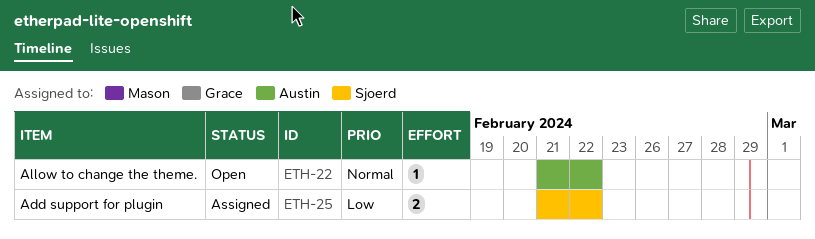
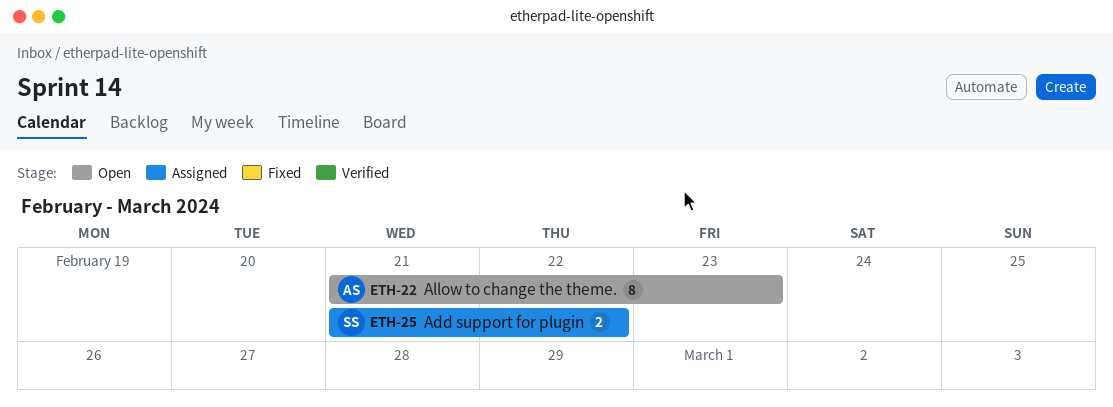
ETH-22, estimate: 1 -> 8
ETH-22, due: Feb 22 -> Feb 23

